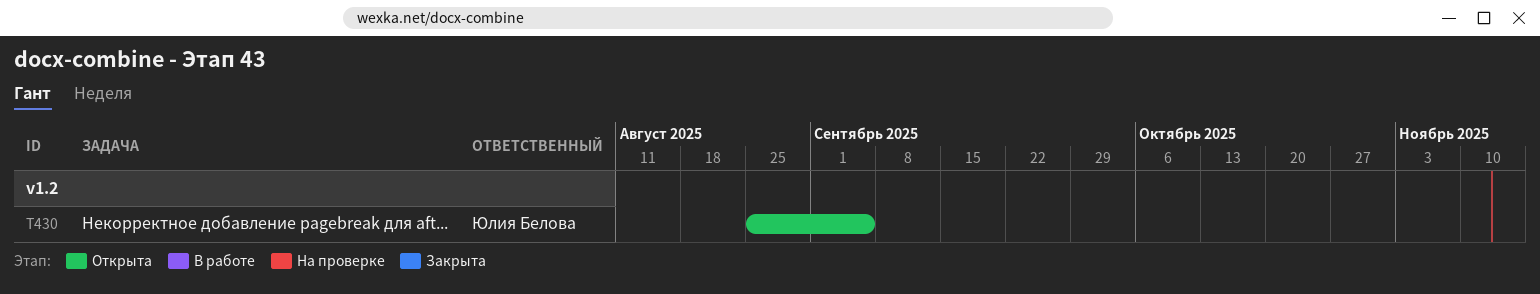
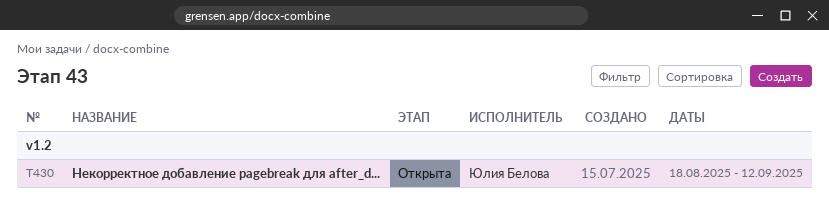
T430, start: Aug 25 -> Aug 18
T430, due: Sep 5 -> Sep 12

